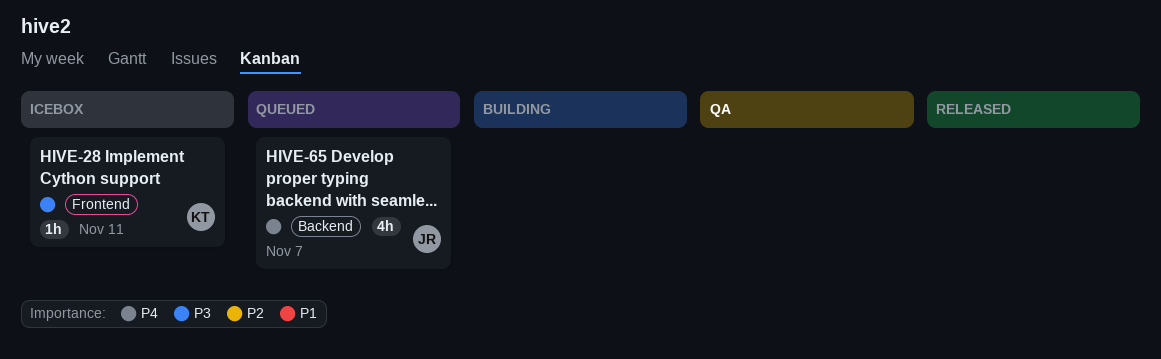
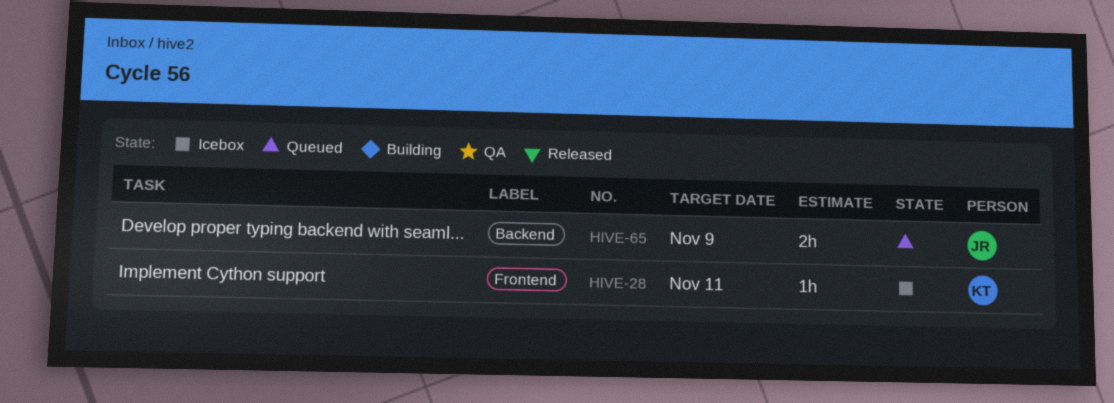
HIVE-65, estimate: 4h -> 2h
HIVE-65, due: Nov 7 -> Nov 9

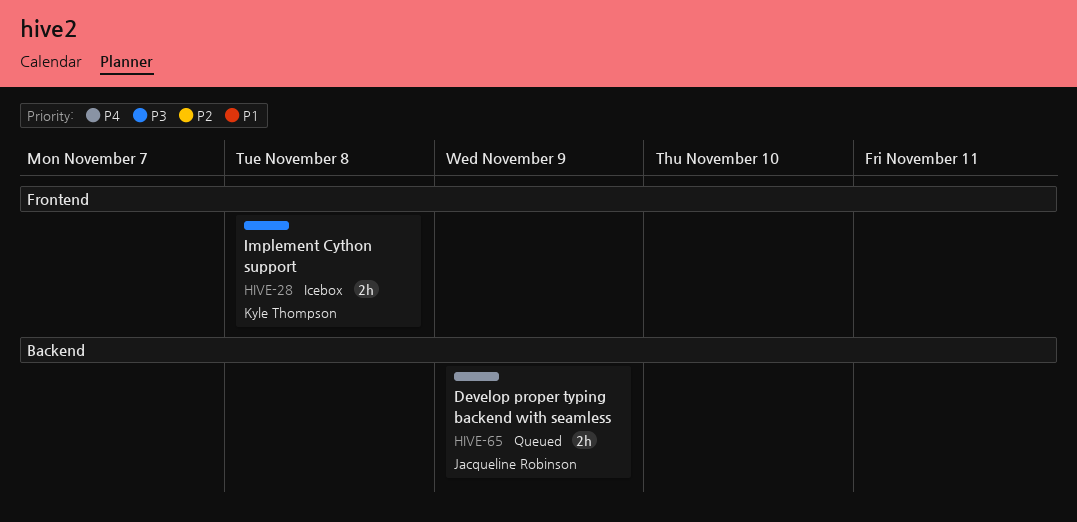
HIVE-28, estimate: 1h -> 2h
HIVE-28, due: Nov 11 -> Nov 8

